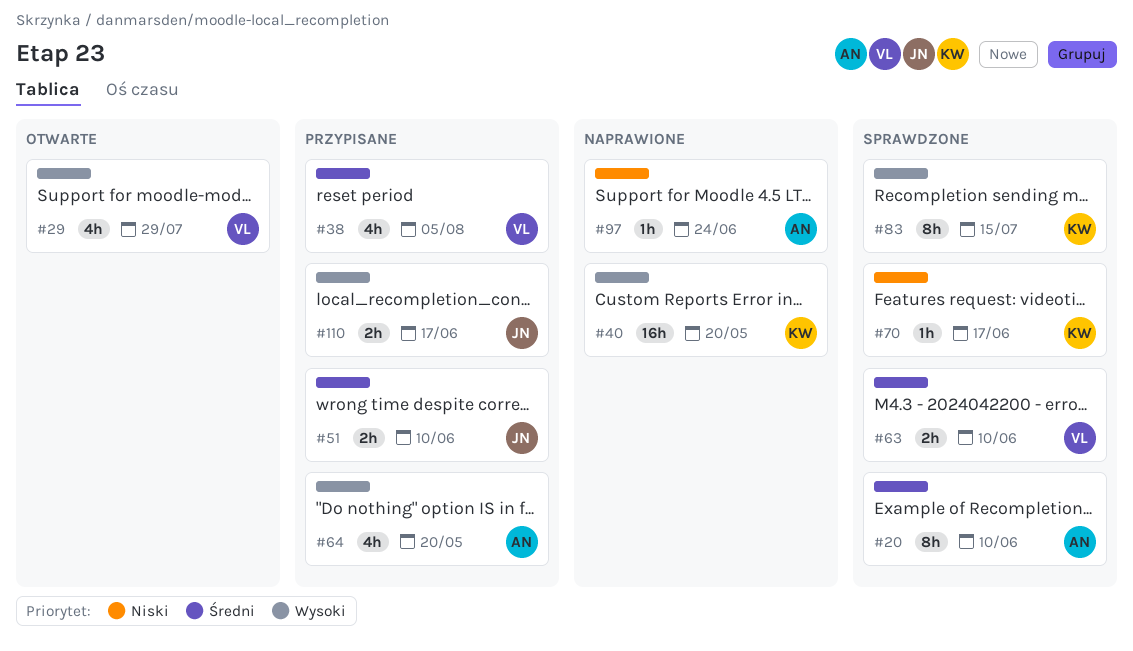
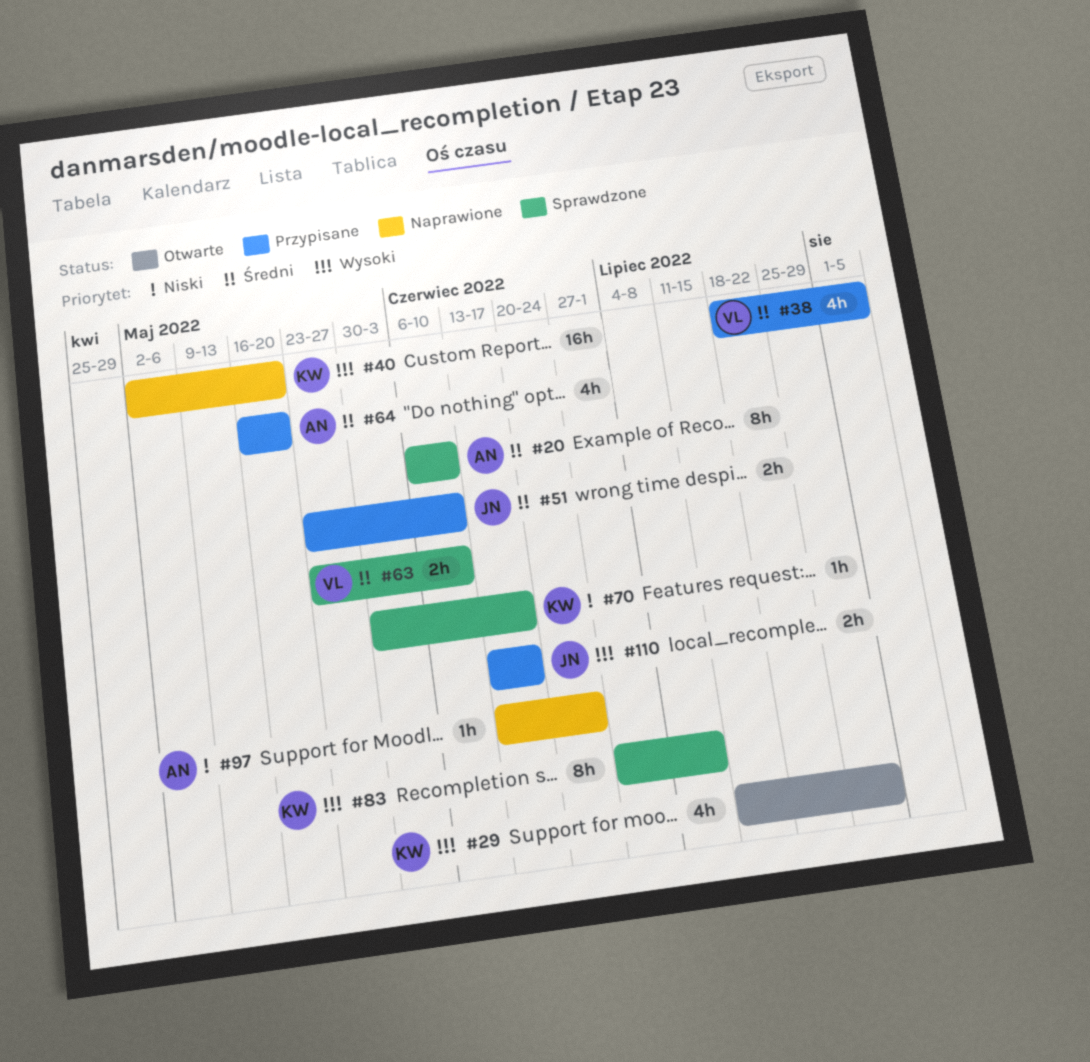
#29, owner: VL -> KW
#64, priority: Wysoki -> Średni
#83, due: Jul 15 -> Jul 8

